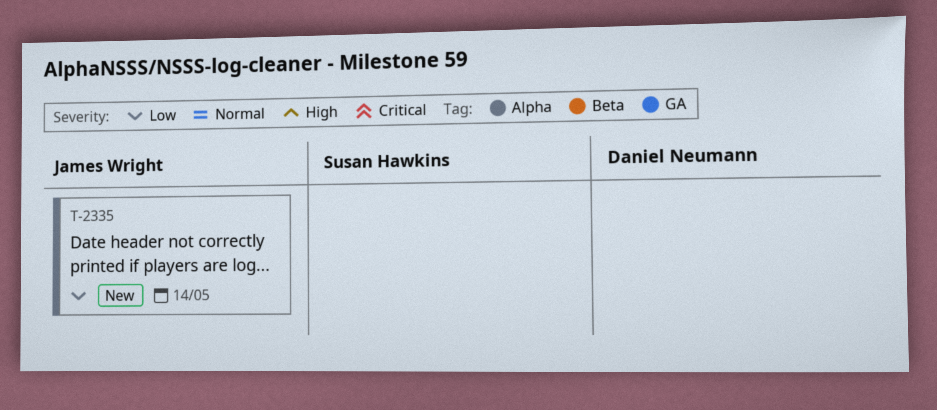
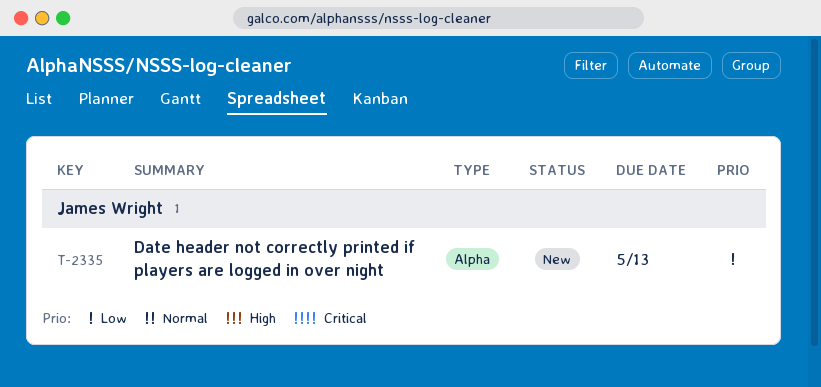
T-2335, due: May 14 -> May 13

